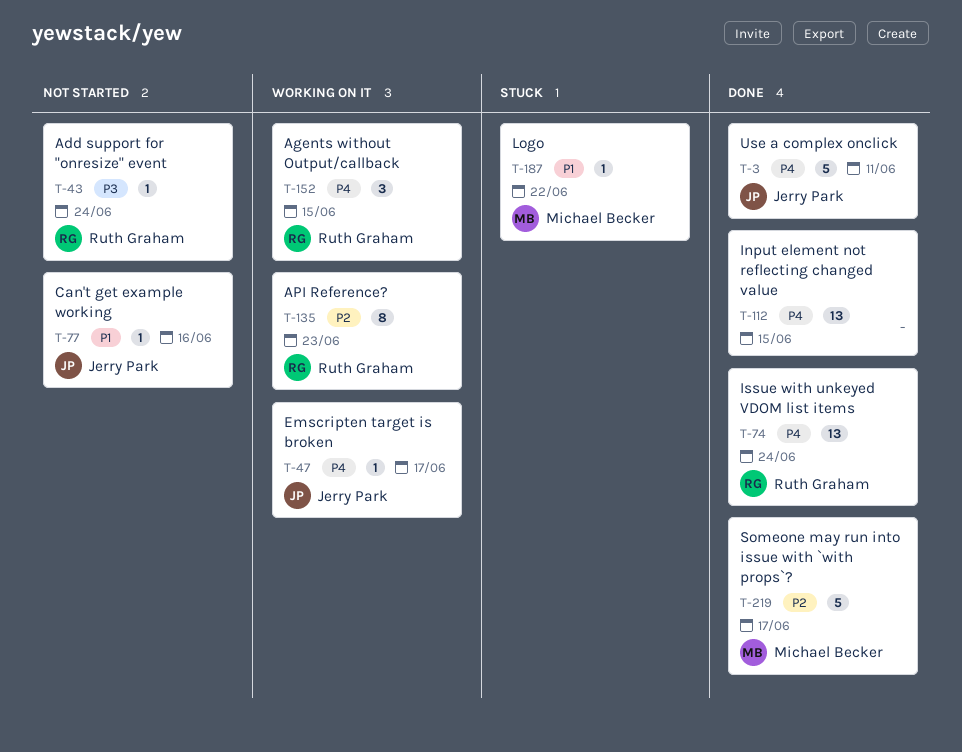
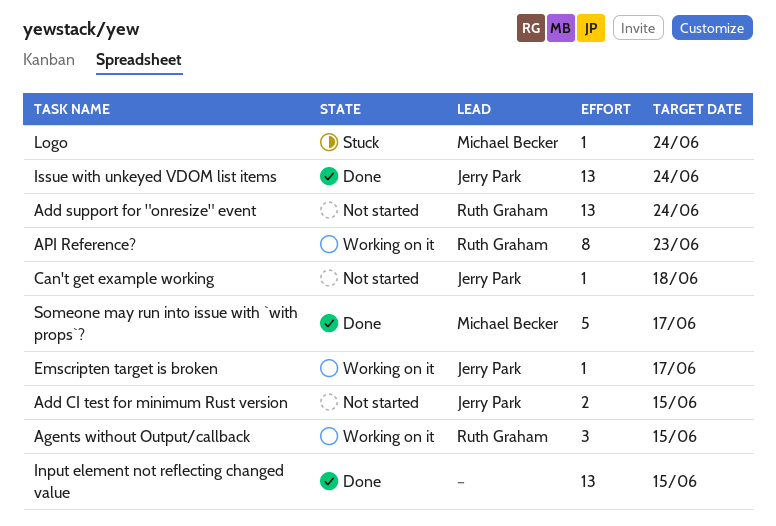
Add CI test for minimum Rust version: none -> present
Add support for "onresize" event, estimate: 1 -> 13
Can't get example working, due: Jun 16 -> Jun 18
Issue with unkeyed VDOM list items, owner: Ruth Graham -> Jerry Park
Logo, due: Jun 22 -> Jun 24
Use a complex onclick: present -> none

